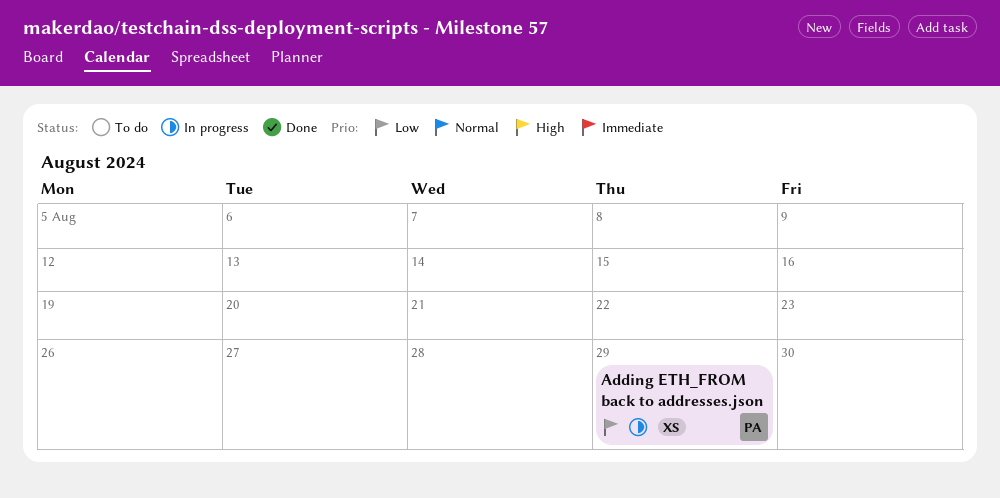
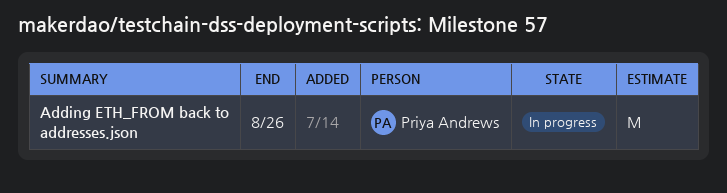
Adding ETH_FROM back to addresses.json, estimate: XS -> M
Adding ETH_FROM back to addresses.json, due: Aug 29 -> Aug 26

